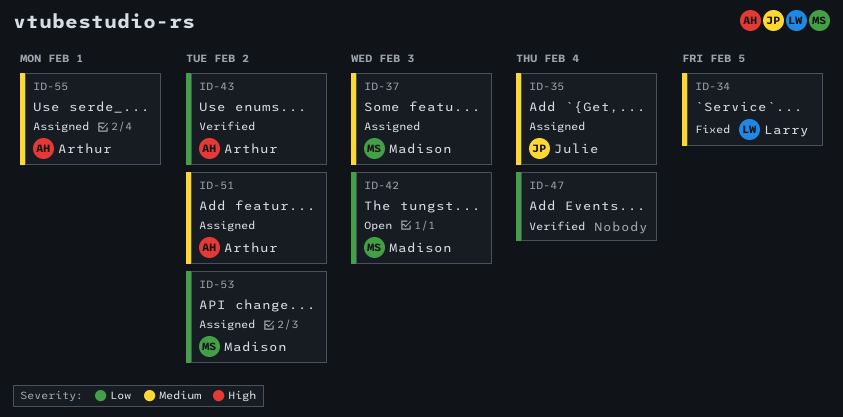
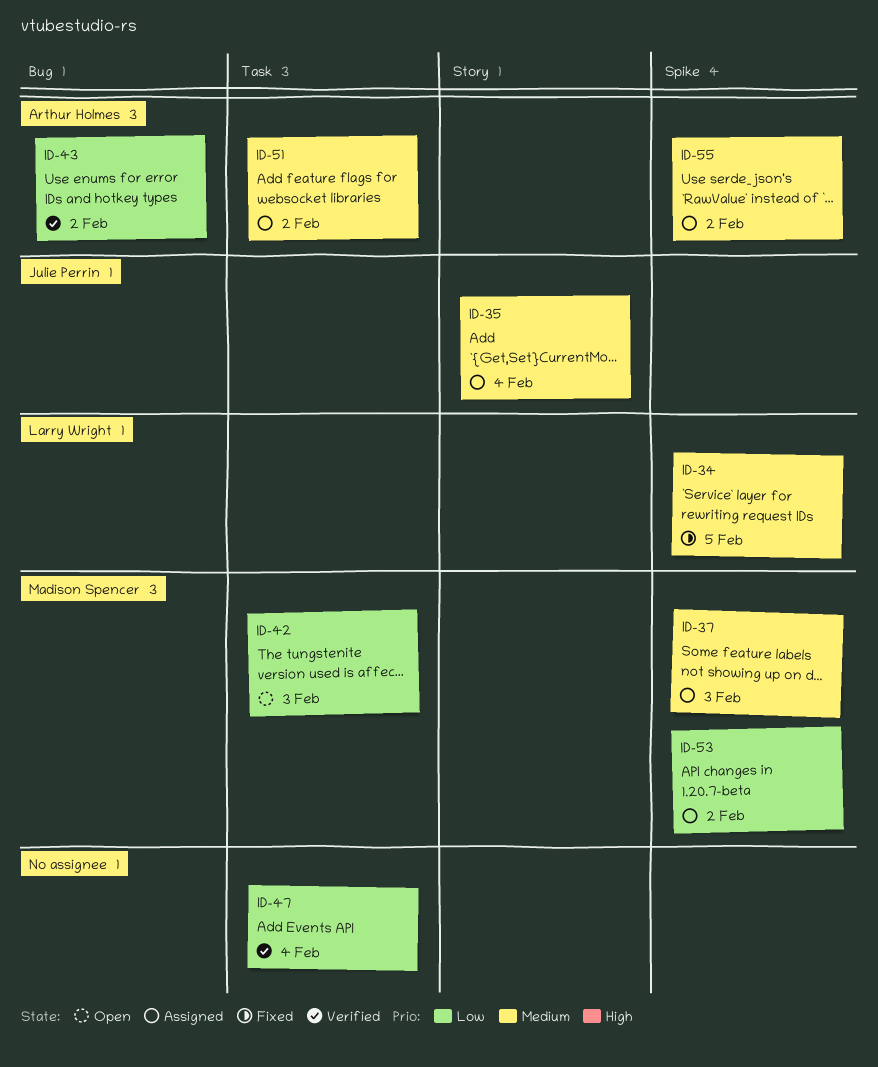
ID-55, due: Feb 1 -> Feb 2

